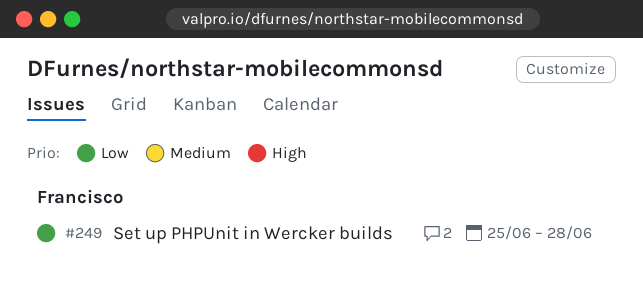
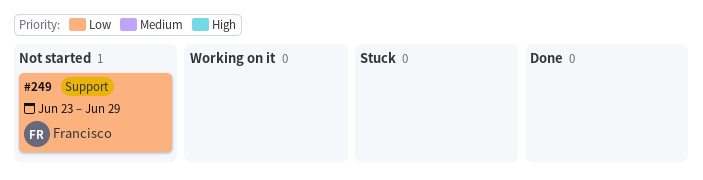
#249, start: Jun 25 -> Jun 23
#249, due: Jun 28 -> Jun 29

